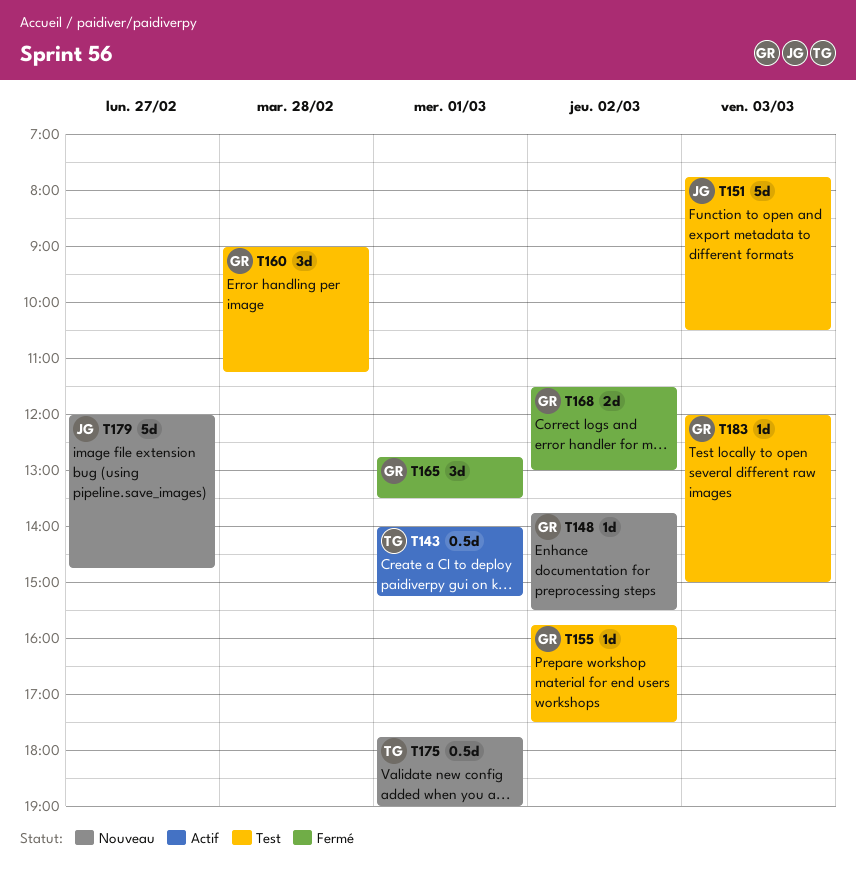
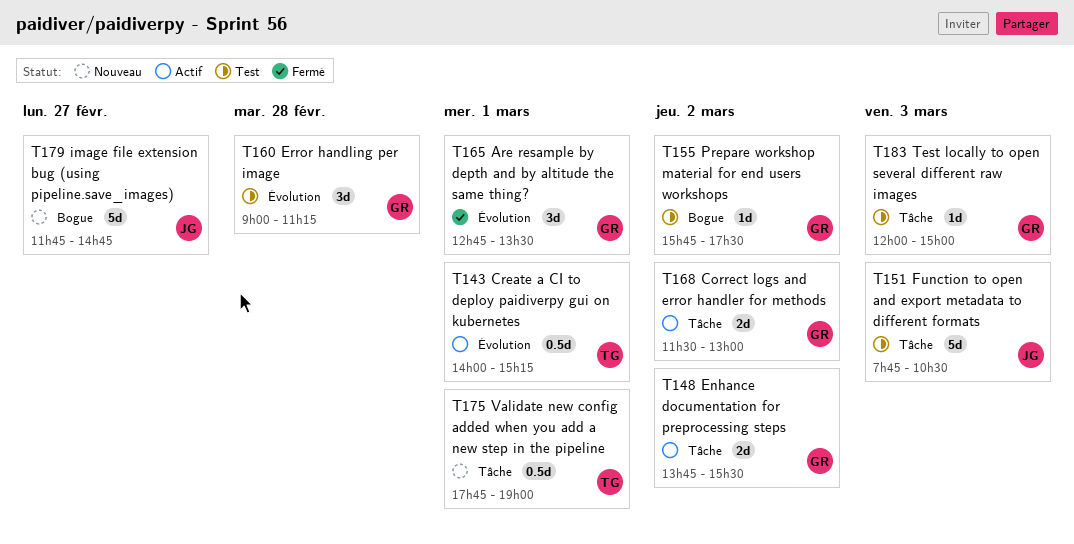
T148, status: Nouveau -> Actif
T148, estimate: 1d -> 2d
T168, status: Fermé -> Actif
T179, begins: 12:00 -> 11:45

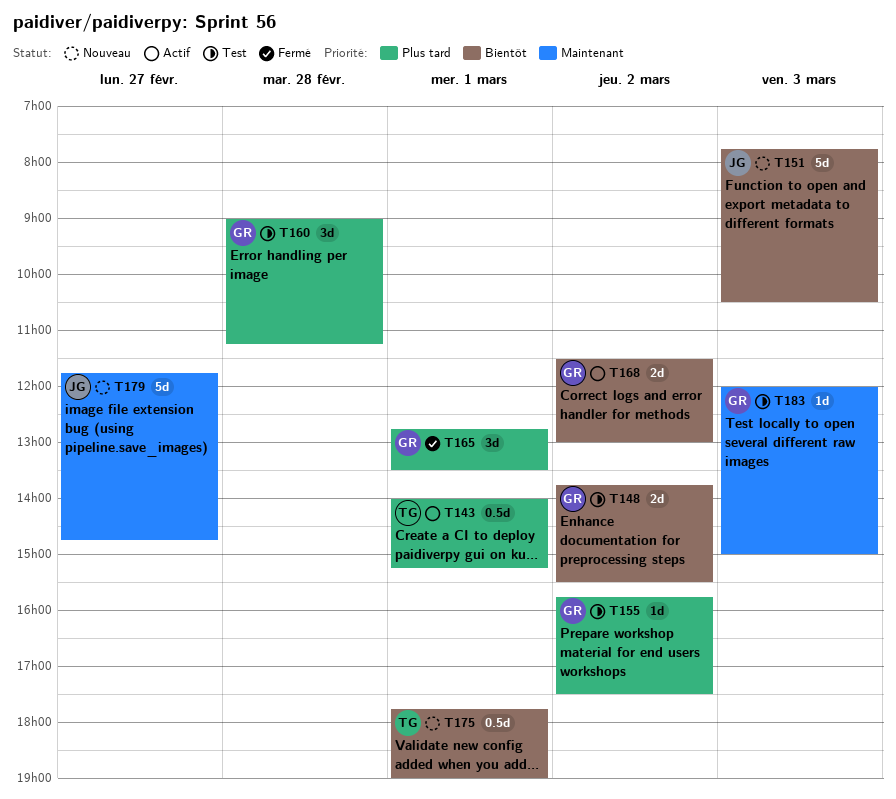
T148, status: Actif -> Test
T151, status: Test -> Nouveau

